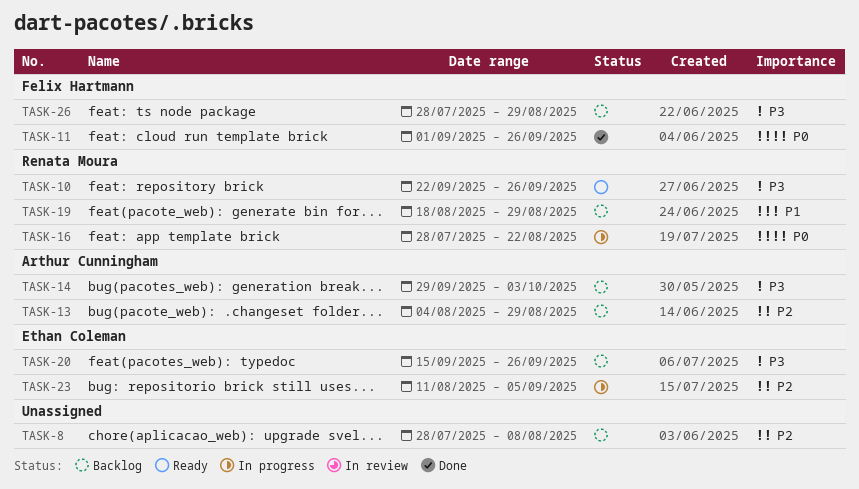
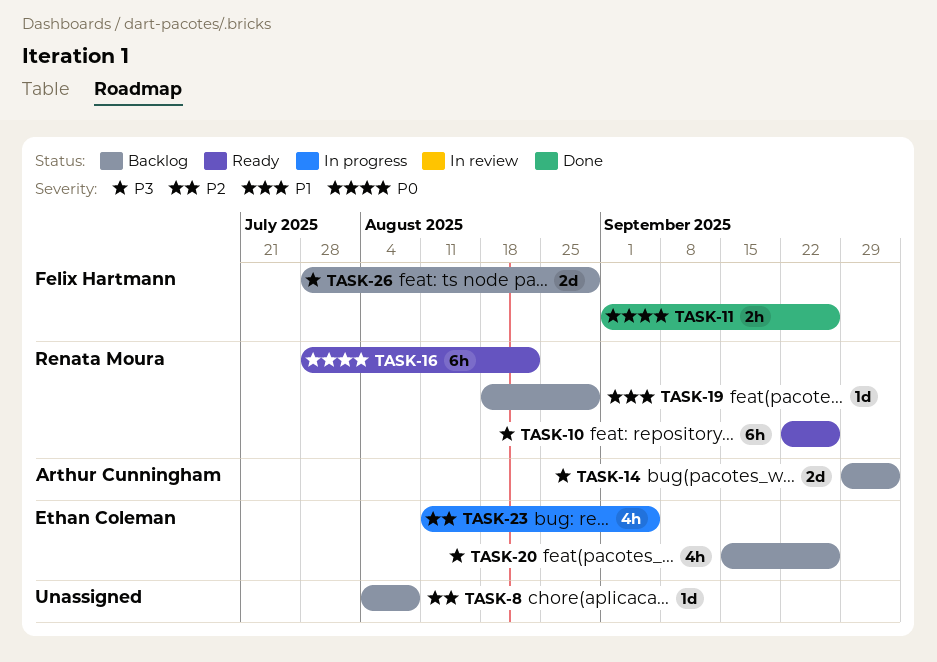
TASK-8, start: Jul 28 -> Aug 4
TASK-13: present -> none
TASK-16, status: In progress -> Ready

